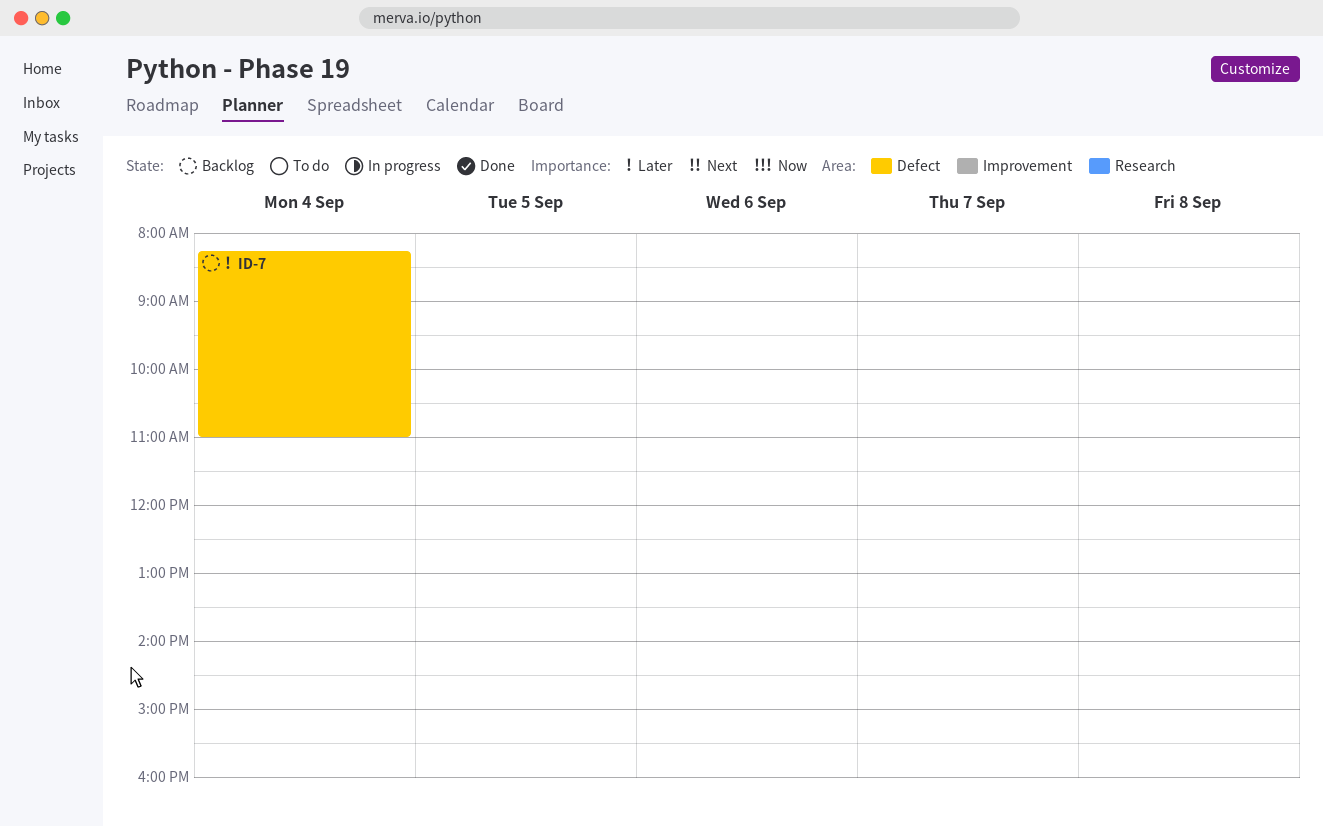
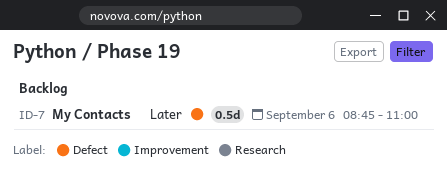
ID-7, day: Sep 4 -> Sep 6
ID-7, begins: 08:15 -> 08:45

